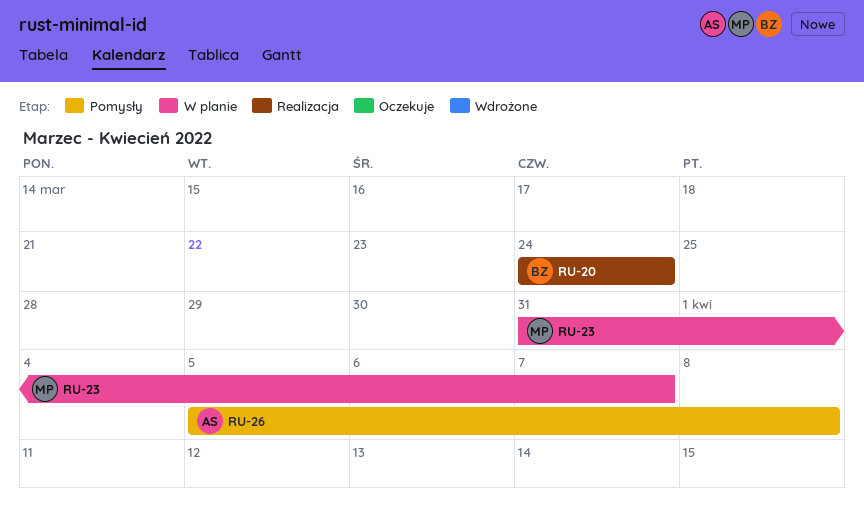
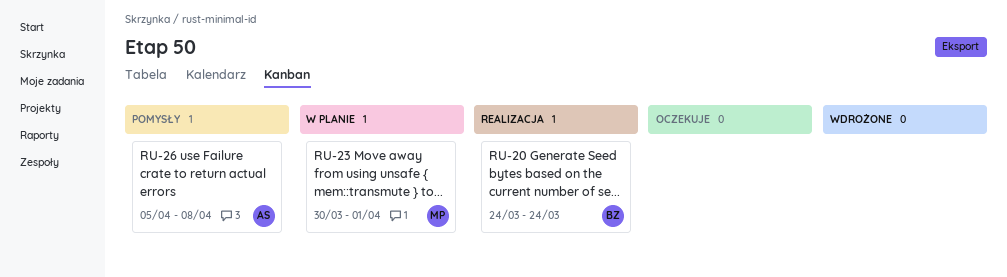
RU-23, start: Mar 31 -> Mar 30
RU-23, due: Apr 7 -> Apr 1

